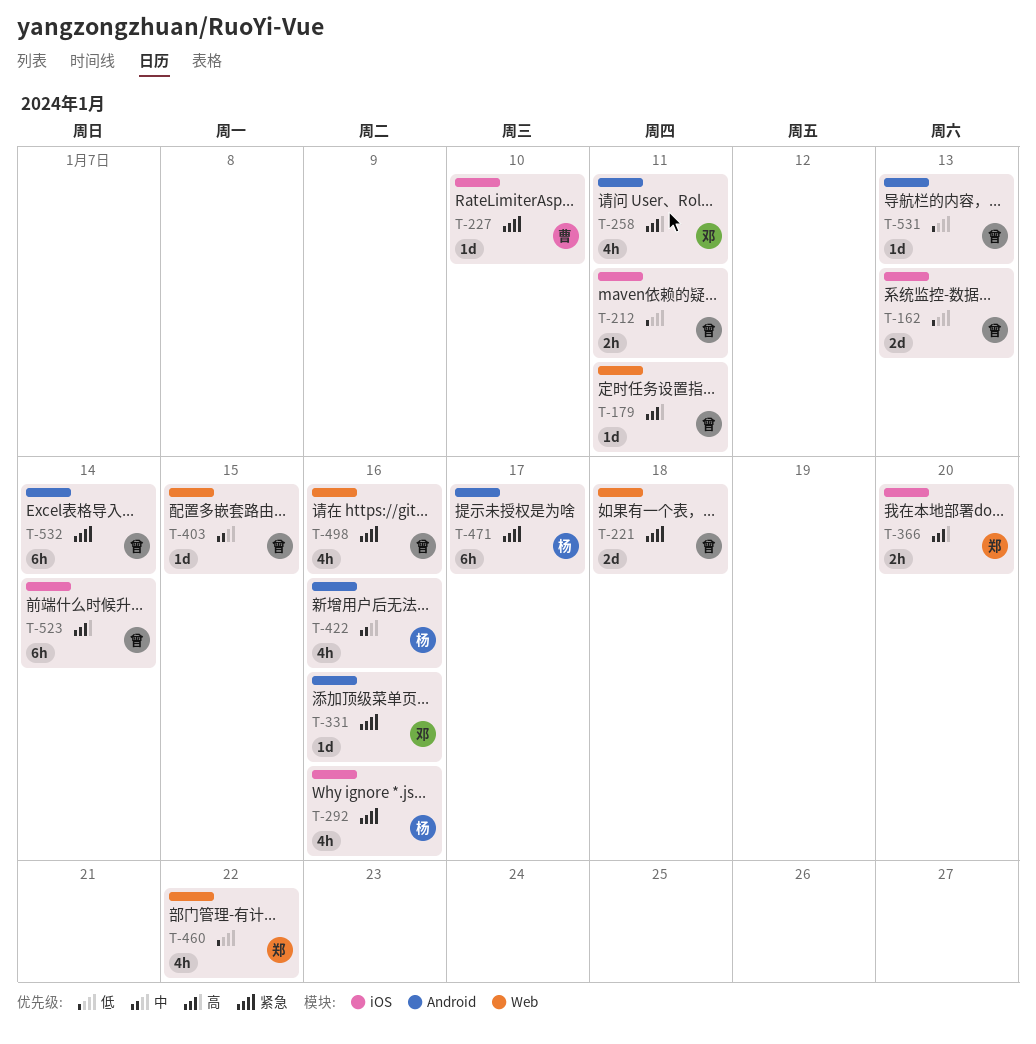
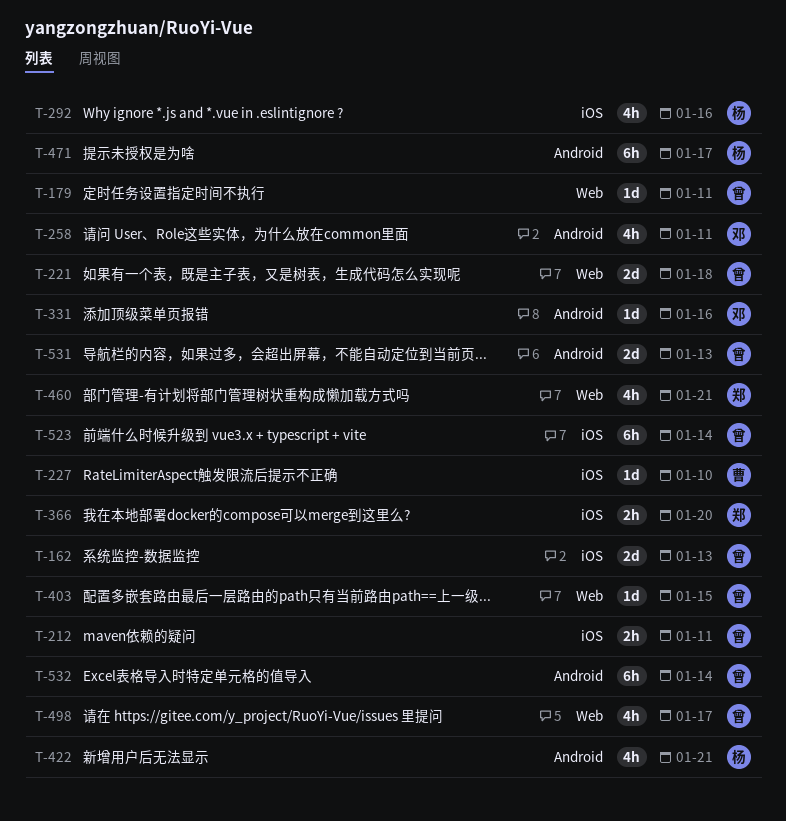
T-422, due: Jan 16 -> Jan 21
T-460, due: Jan 22 -> Jan 21
T-498, due: Jan 16 -> Jan 17
T-531, estimate: 1d -> 2d

